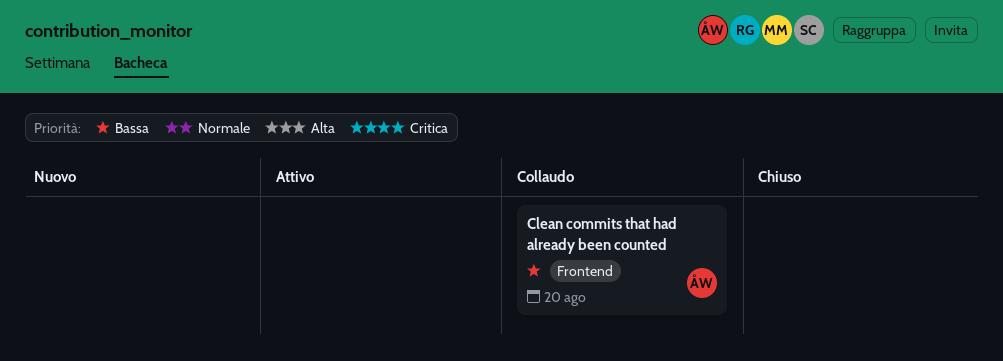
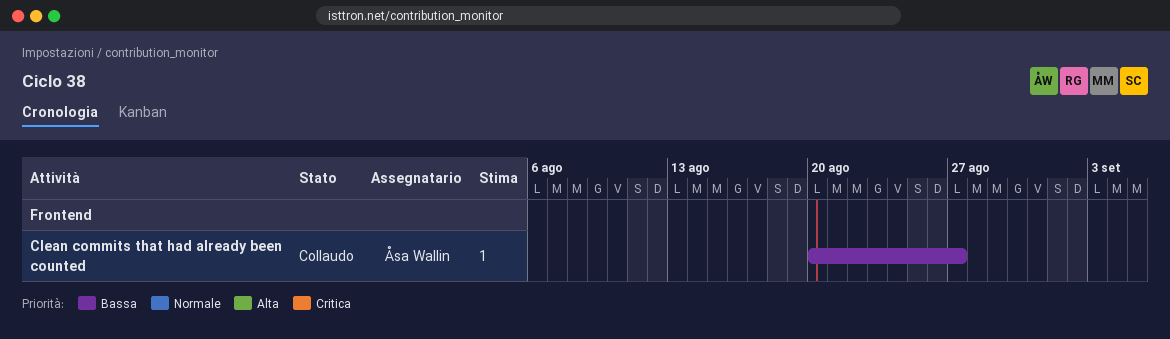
Clean commits that had already been counted, due: Aug 20 -> Aug 27

